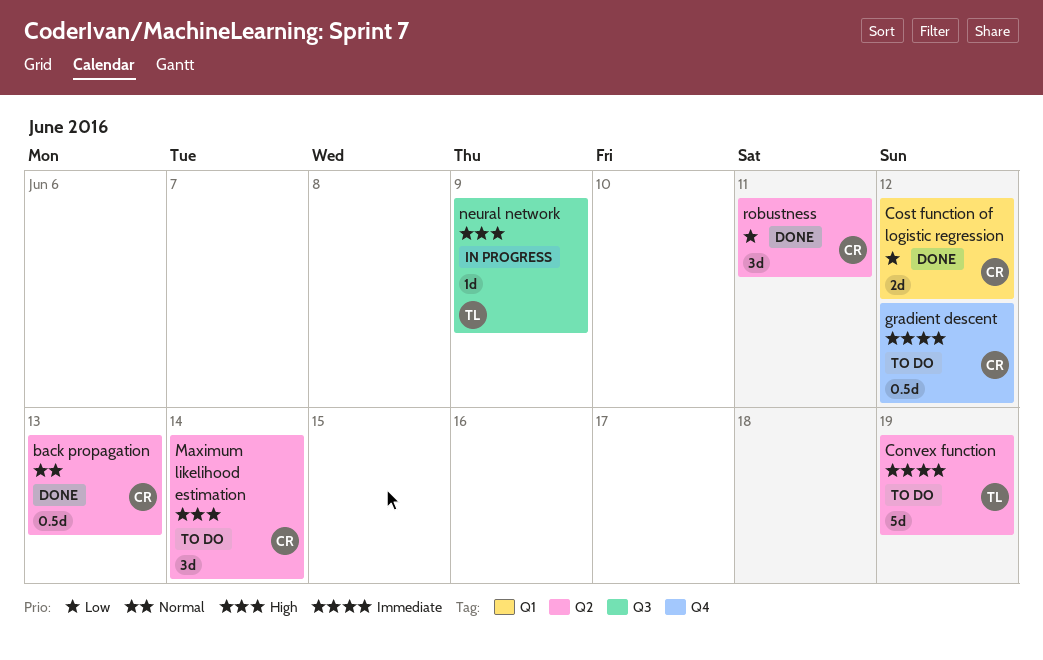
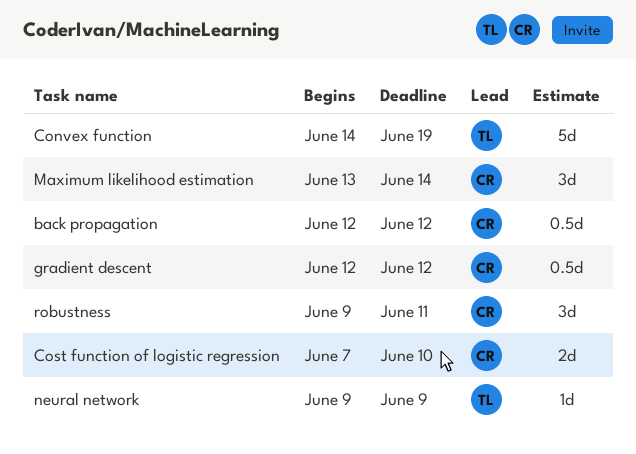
back propagation, due: Jun 13 -> Jun 12
Cost function of logistic regression, due: Jun 12 -> Jun 10

